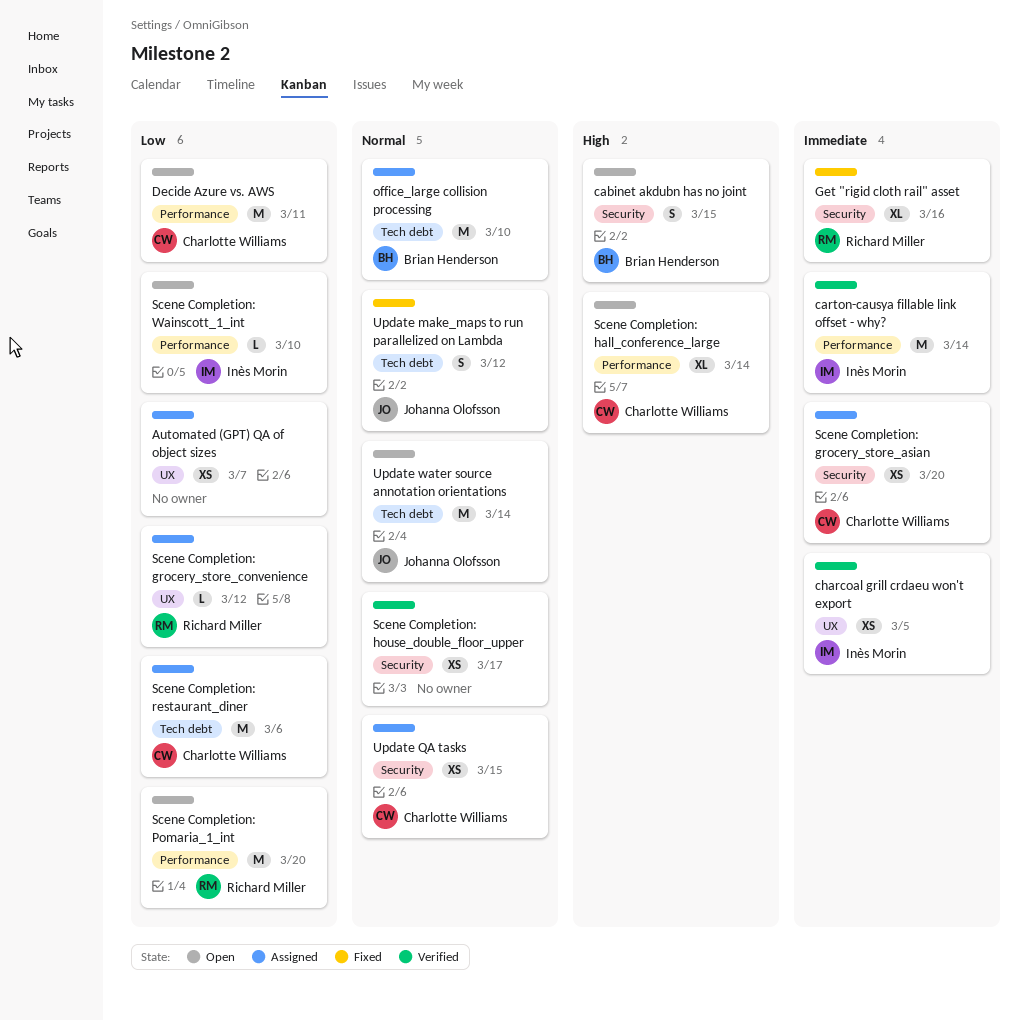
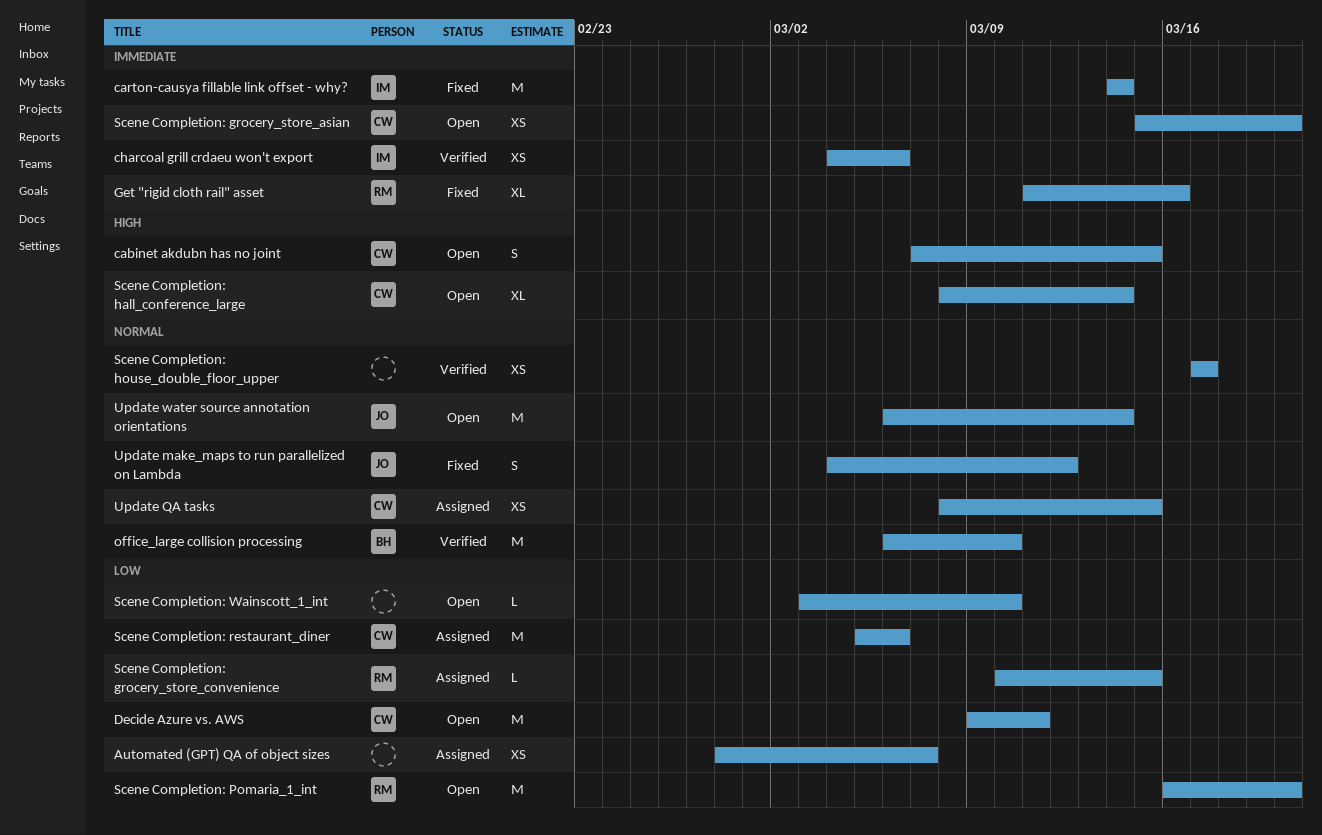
cabinet akdubn has no joint, owner: Brian Henderson -> Charlotte Williams
carton-causya fillable link offset - why?, status: Verified -> Fixed
charcoal grill crdaeu won't export, due: Mar 5 -> Mar 6
office_large collision processing, status: Assigned -> Verified
Scene Completion: grocery_store_asian, status: Assigned -> Open
Scene Completion: grocery_store_convenience, due: Mar 12 -> Mar 15
Scene Completion: Wainscott_1_int, owner: Inès Morin -> none

